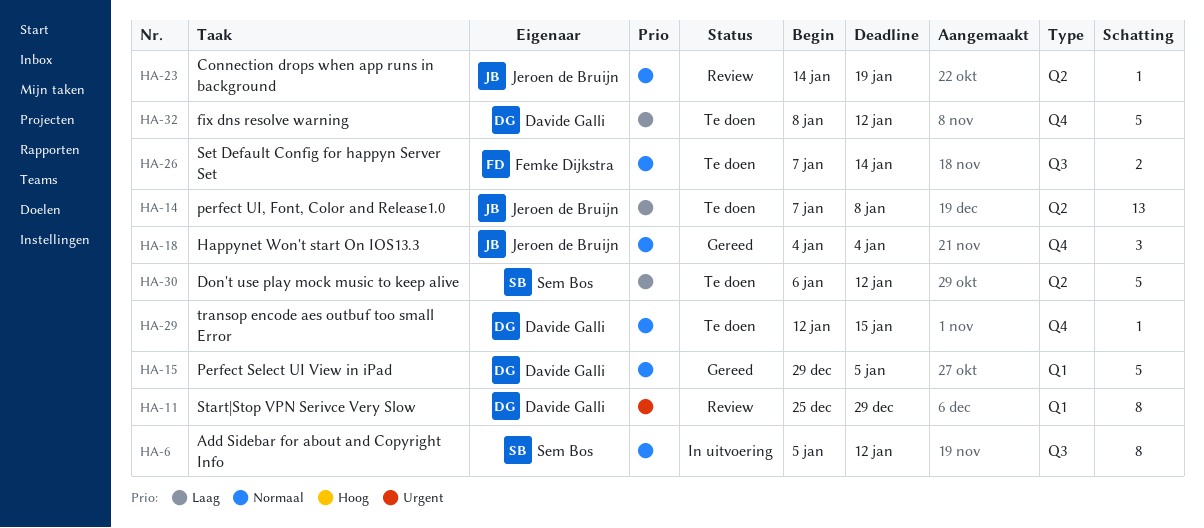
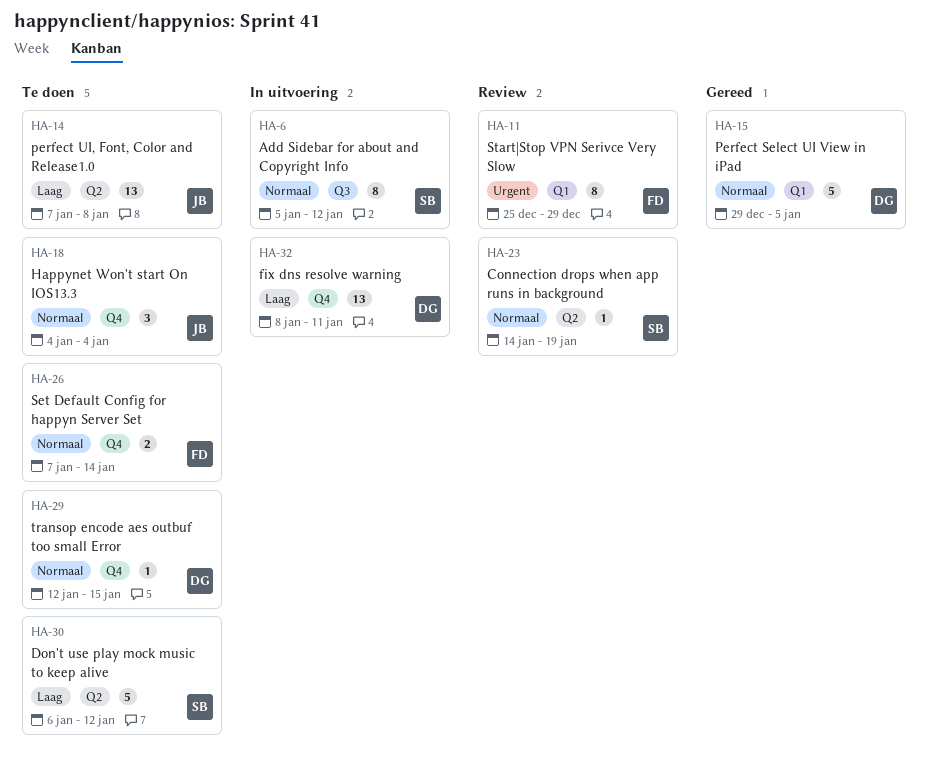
HA-11, owner: Davide Galli -> Femke Dijkstra
HA-18, status: Gereed -> Te doen
HA-23, owner: Jeroen de Bruijn -> Sem Bos
HA-26, label: Q3 -> Q4
HA-32, status: Te doen -> In uitvoering
HA-32, estimate: 5 -> 13
HA-32, due: Jan 12 -> Jan 11

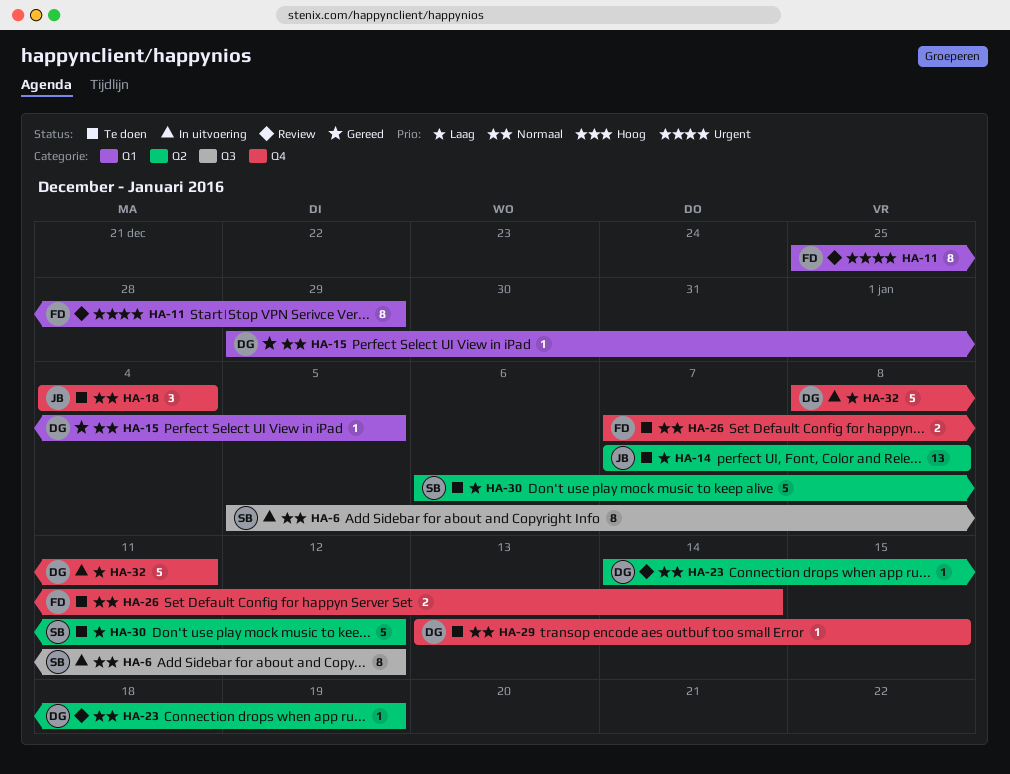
HA-15, estimate: 5 -> 1
HA-23, owner: SB -> DG
HA-29, start: Jan 12 -> Jan 13
HA-32, estimate: 13 -> 5

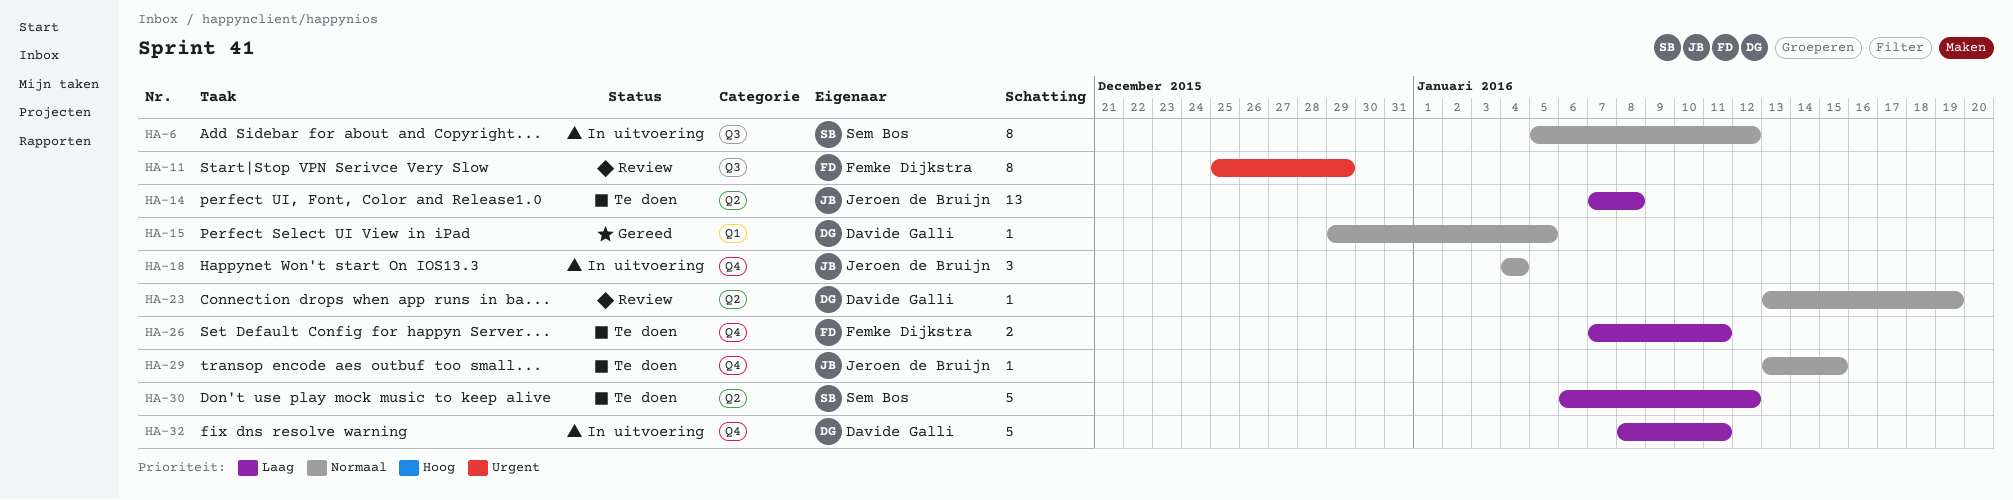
HA-11, label: Q1 -> Q3
HA-18, status: Te doen -> In uitvoering
HA-23, start: Jan 14 -> Jan 13
HA-26, priority: Normaal -> Laag
HA-26, due: Jan 14 -> Jan 11
HA-29, owner: Davide Galli -> Jeroen de Bruijn

